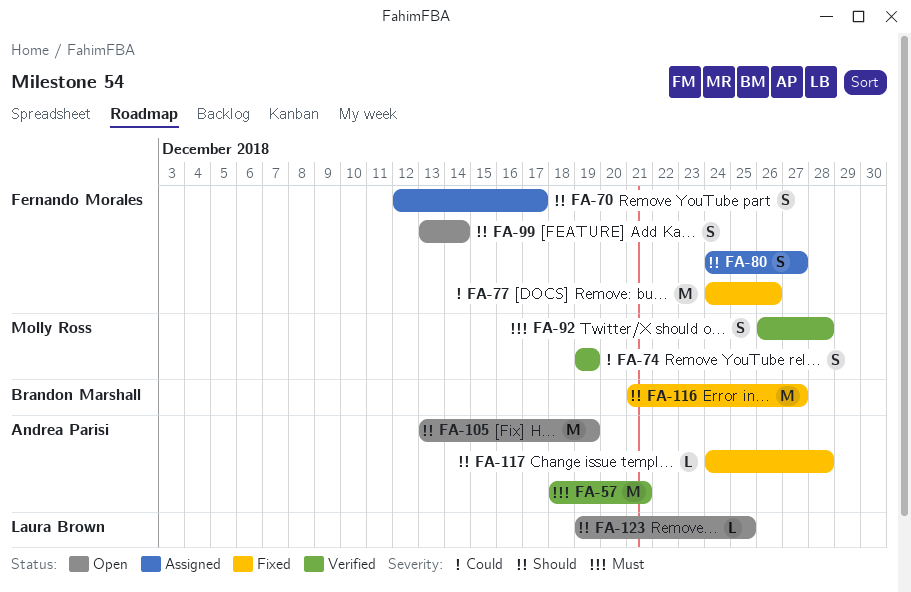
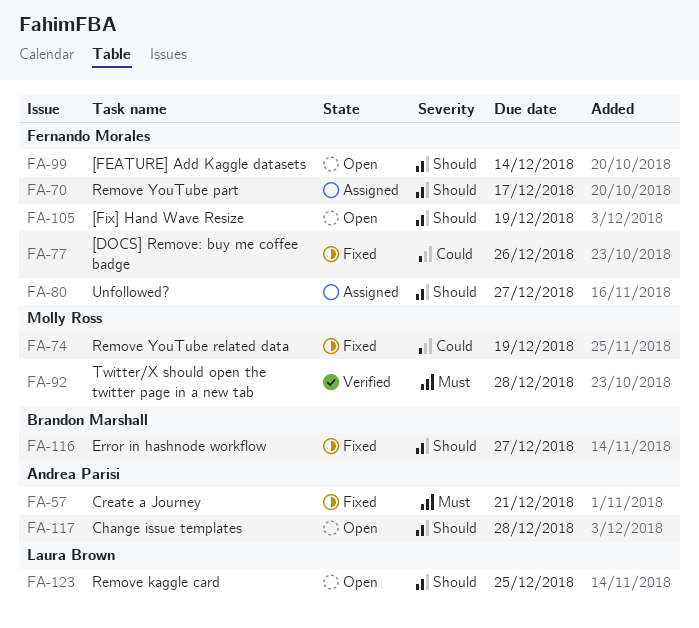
FA-57, status: Verified -> Fixed
FA-74, status: Verified -> Fixed
FA-105, owner: Andrea Parisi -> Fernando Morales
FA-117, status: Fixed -> Open

